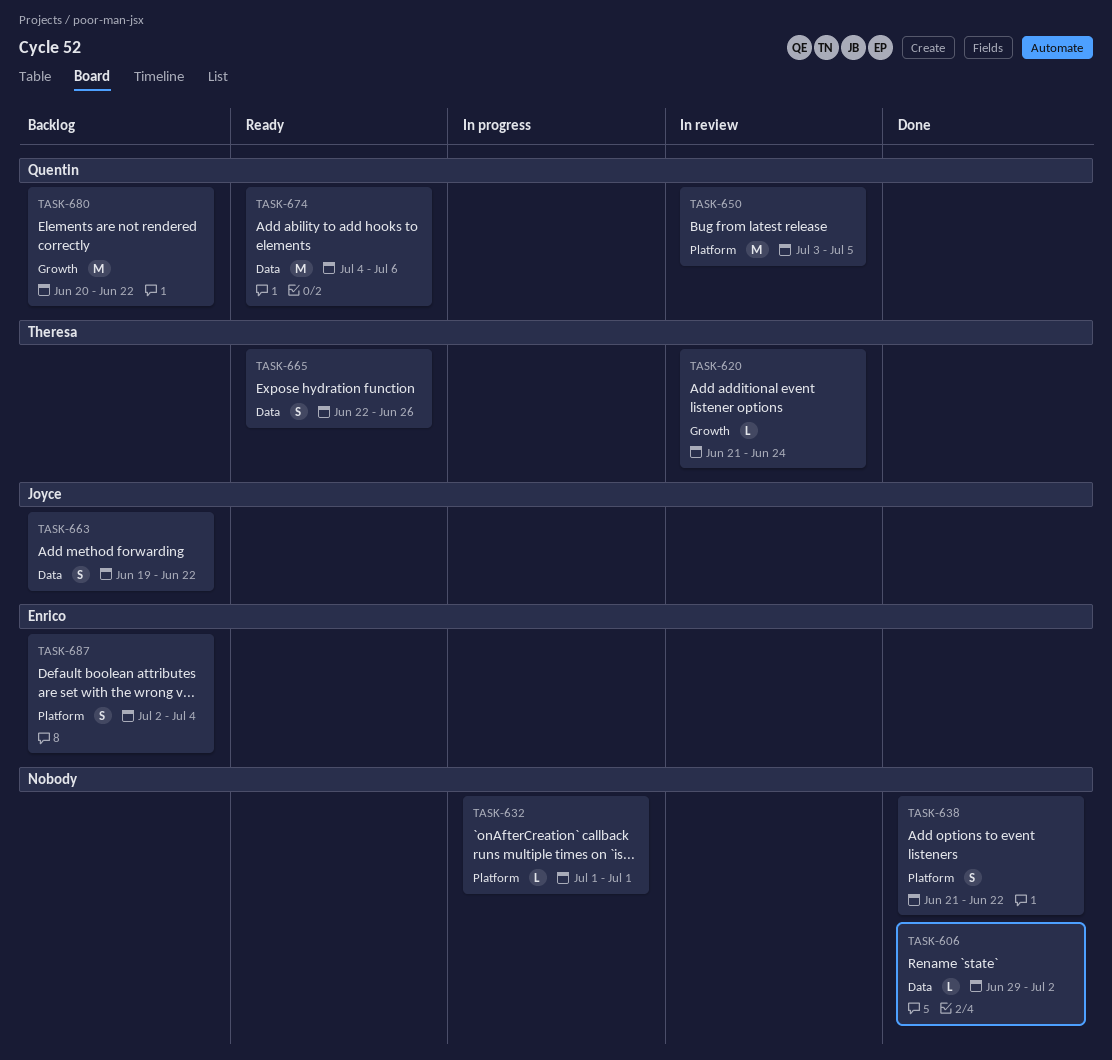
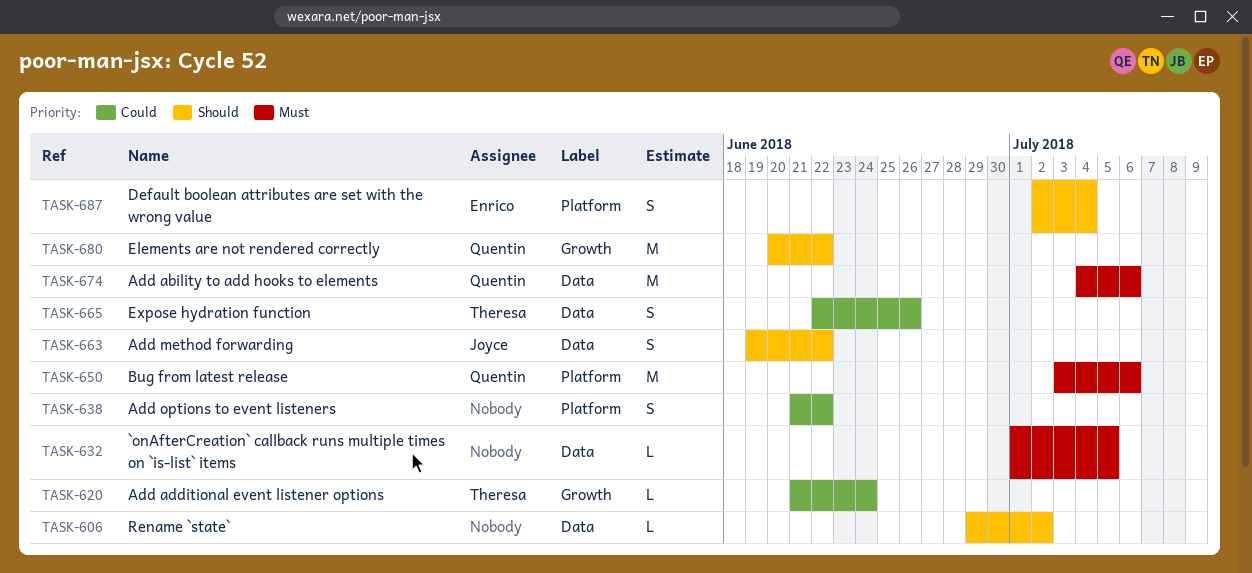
TASK-632, label: Platform -> Data
TASK-632, due: Jul 1 -> Jul 5
TASK-650, due: Jul 5 -> Jul 6

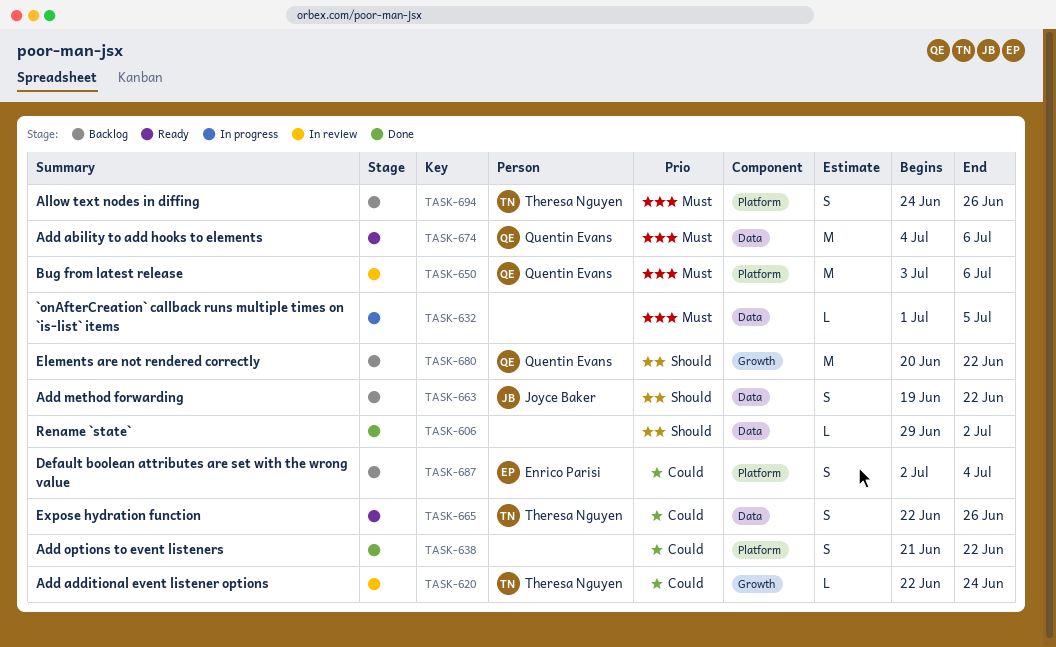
TASK-620, start: Jun 21 -> Jun 22
TASK-687, priority: Should -> Could
TASK-694: none -> present

